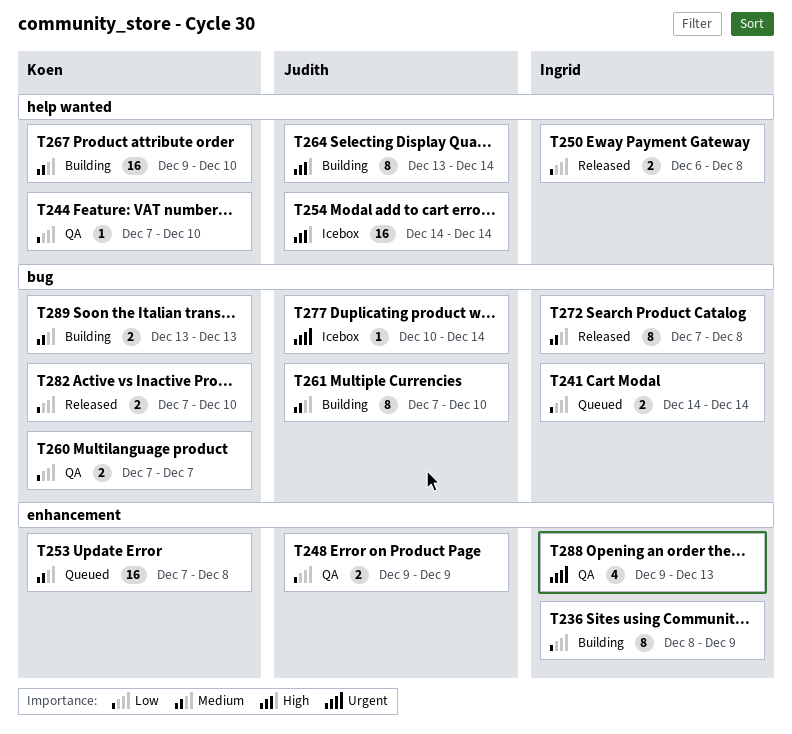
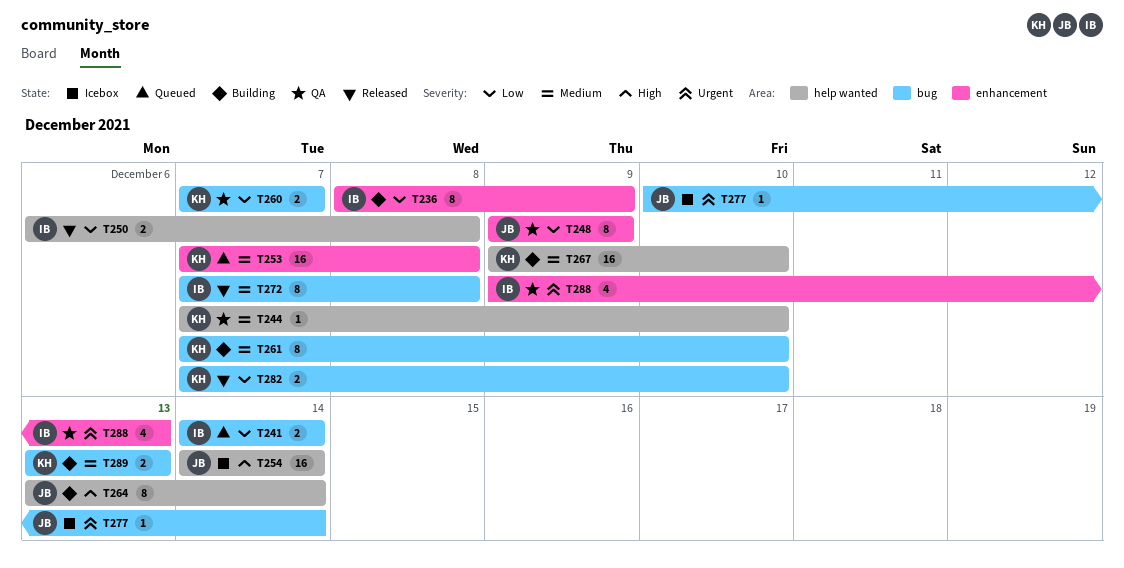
T244, priority: Low -> Medium
T248, estimate: 2 -> 8
T261, owner: Judith -> Koen

